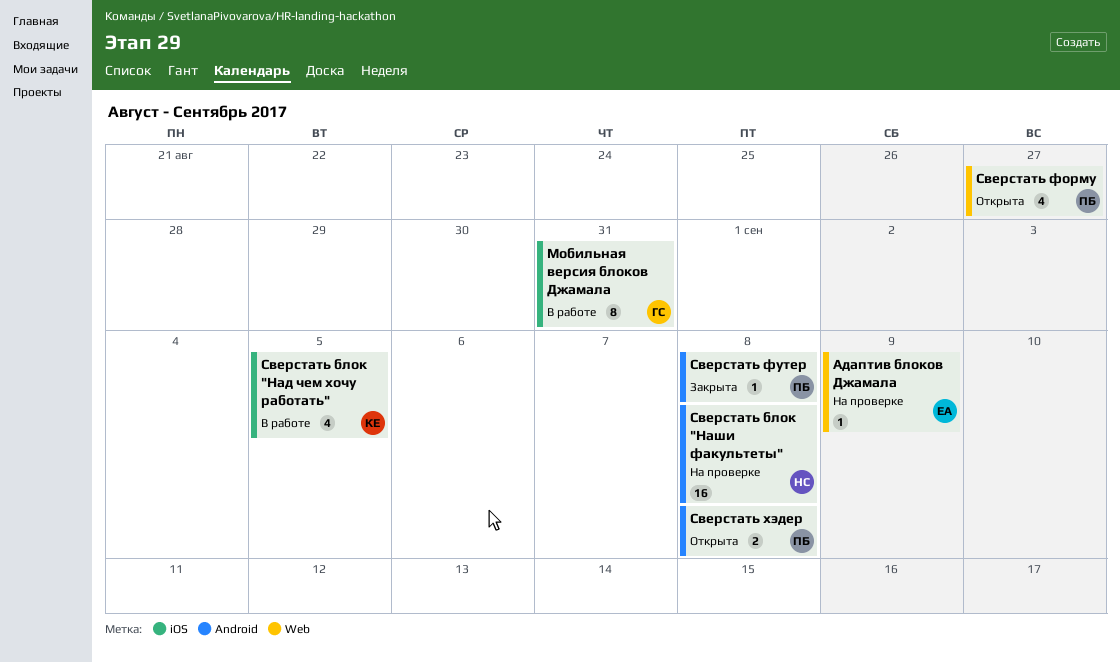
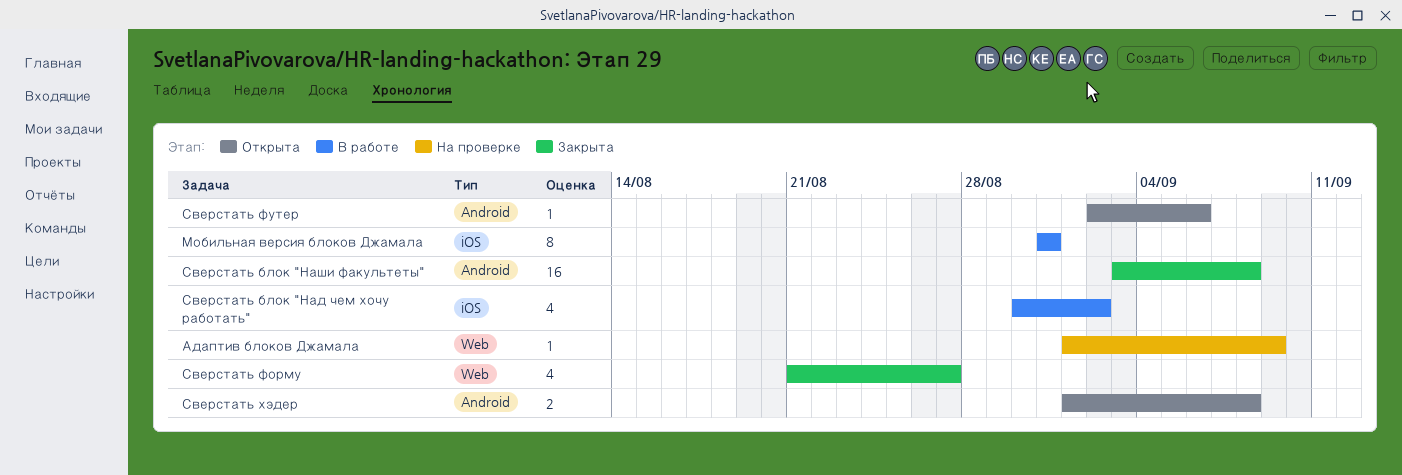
Сверстать блок "Над чем хочу работать", due: Sep 5 -> Sep 2
Сверстать блок "Наши факультеты", status: На проверке -> Закрыта
Сверстать форму, status: Открыта -> Закрыта
Сверстать футер, status: Закрыта -> Открыта
Сверстать футер, due: Sep 8 -> Sep 6

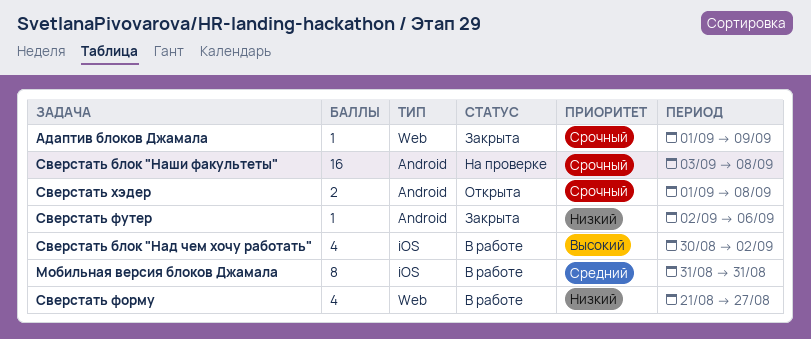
Адаптив блоков Джамала, status: На проверке -> Закрыта
Сверстать блок "Наши факультеты", status: Закрыта -> На проверке
Сверстать форму, status: Закрыта -> В работе
Сверстать футер, status: Открыта -> Закрыта

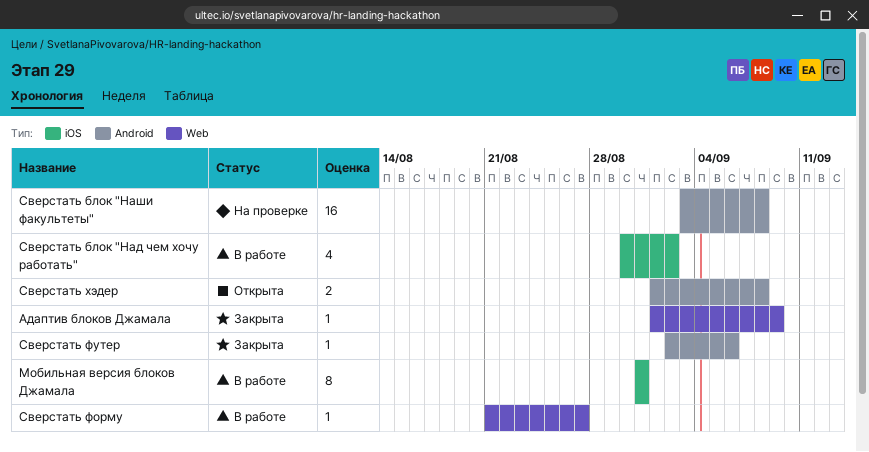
Сверстать форму, estimate: 4 -> 1

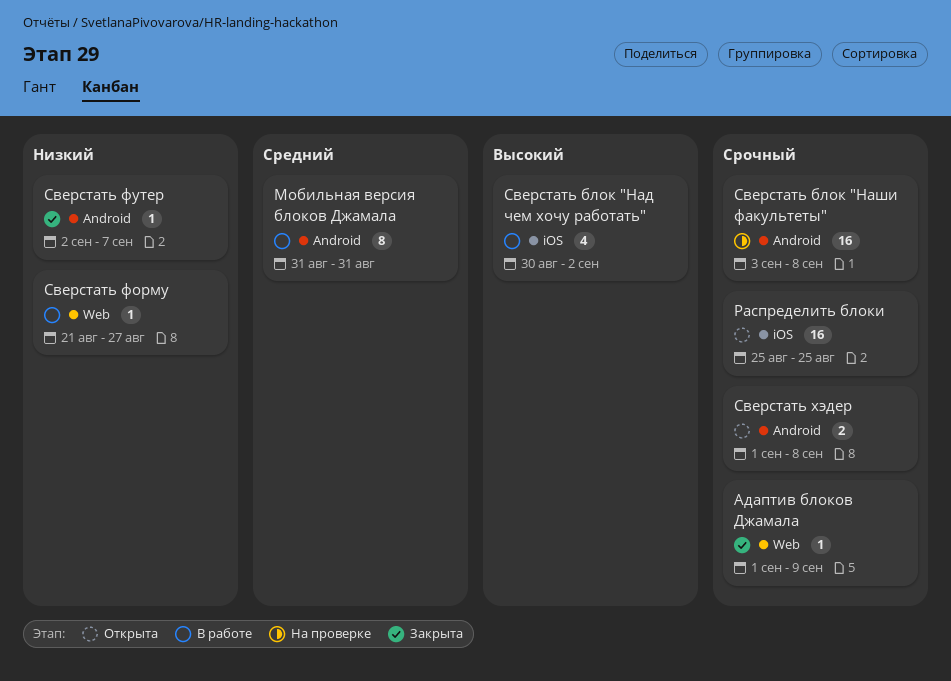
Мобильная версия блоков Джамала, label: iOS -> Android
Распределить блоки: none -> present
Сверстать футер, due: Sep 6 -> Sep 7

